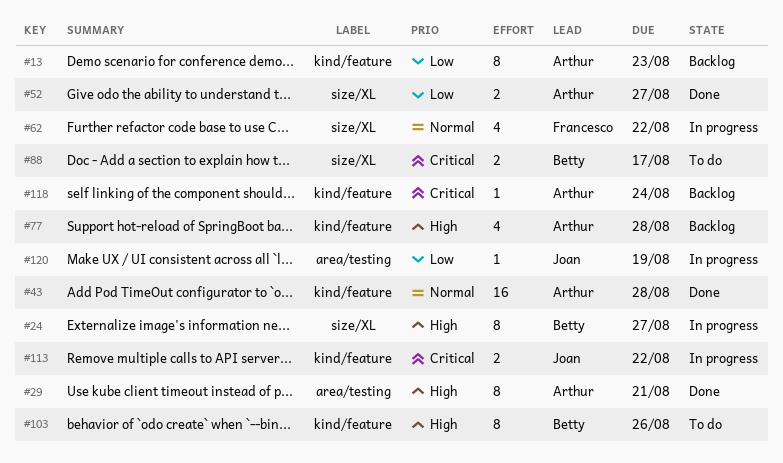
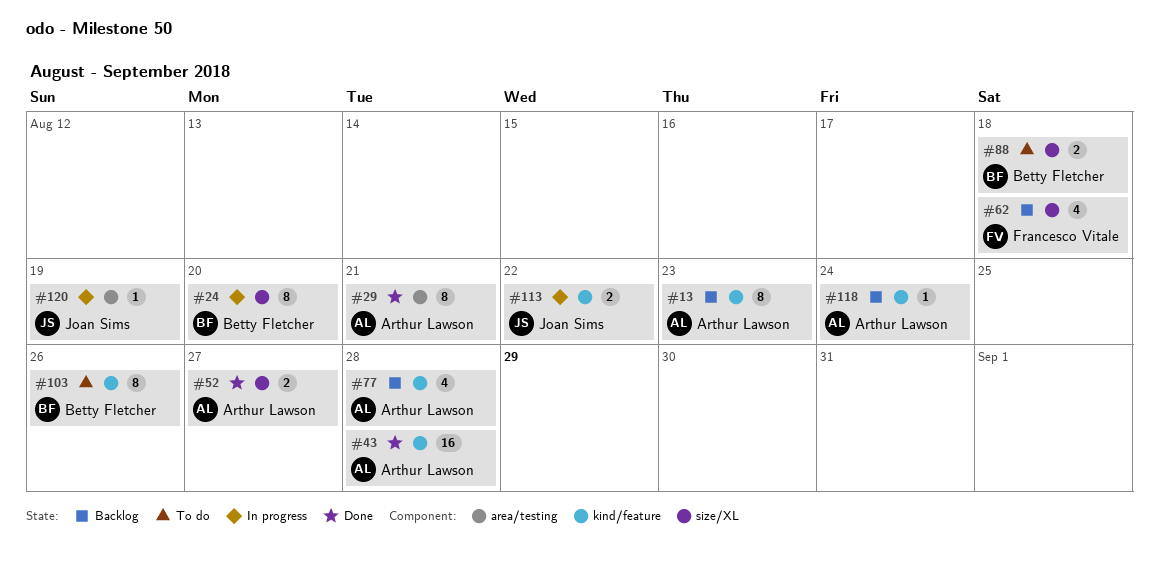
#24, due: Aug 27 -> Aug 20
#62, status: In progress -> Backlog
#62, due: Aug 22 -> Aug 18
#88, due: Aug 17 -> Aug 18

